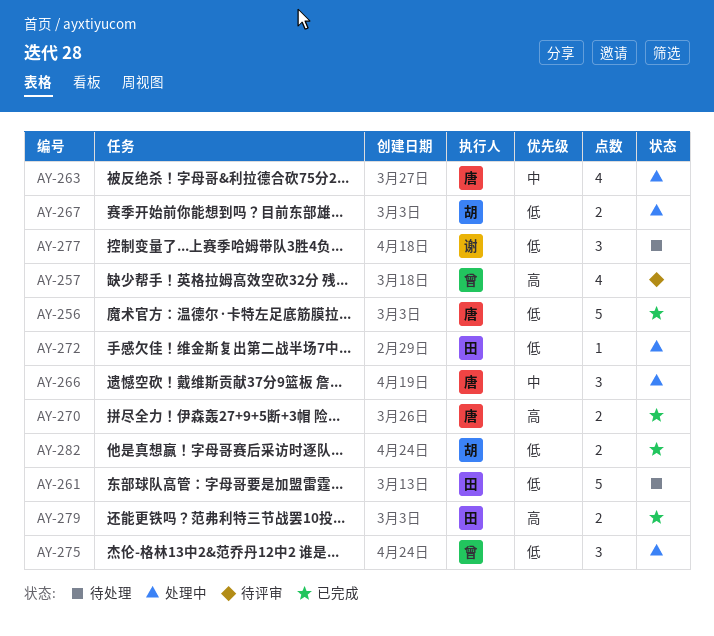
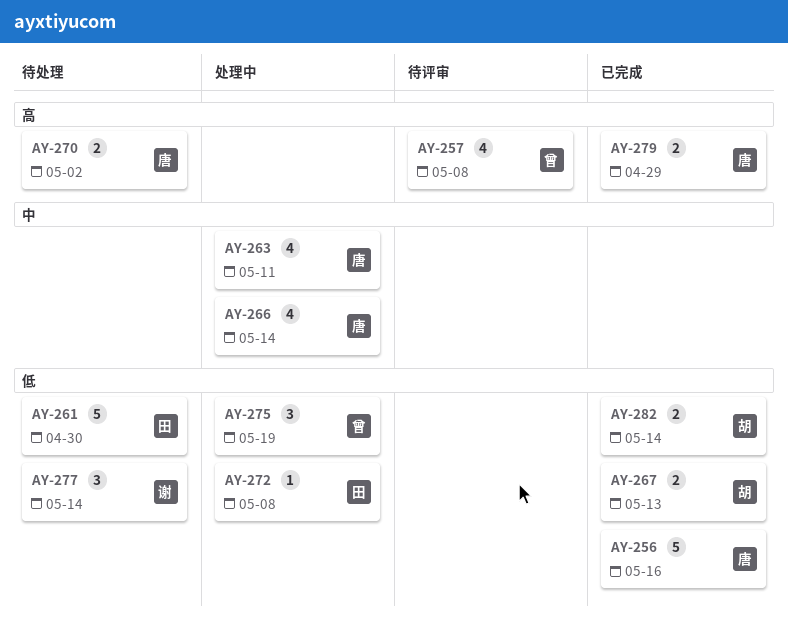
AY-266, estimate: 3 -> 4
AY-267, status: 处理中 -> 已完成
AY-270, status: 已完成 -> 待处理
AY-279, owner: 田 -> 唐

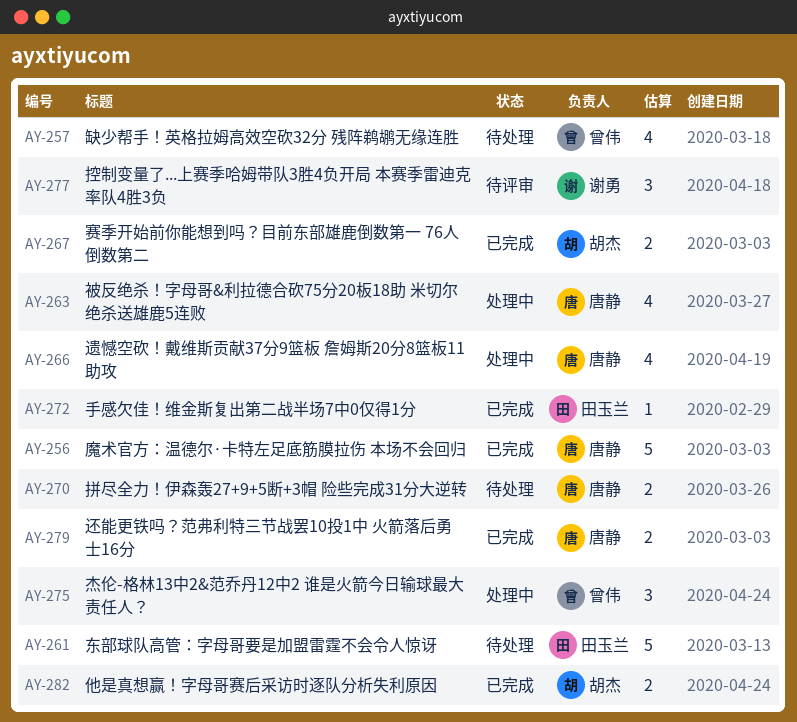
AY-257, status: 待评审 -> 待处理
AY-272, status: 处理中 -> 已完成
AY-277, status: 待处理 -> 待评审

